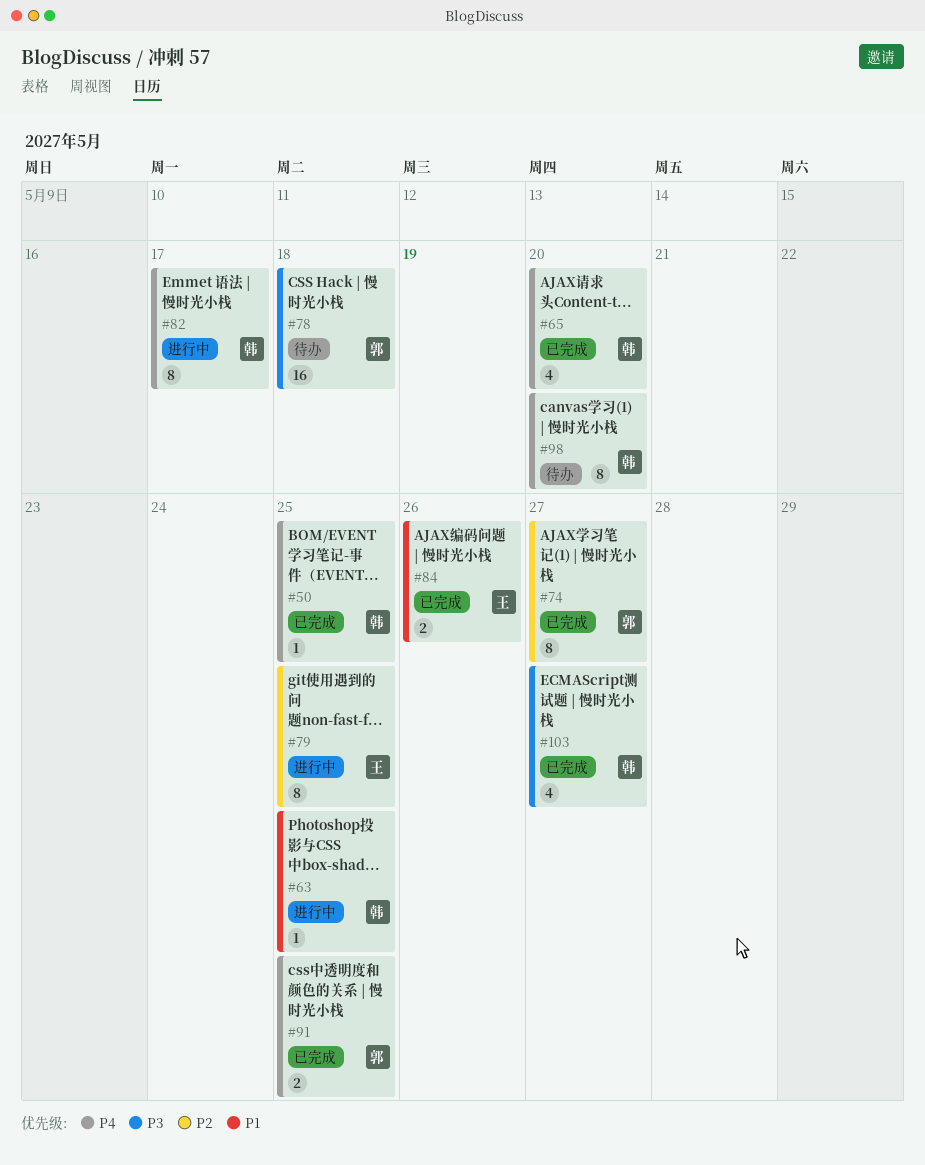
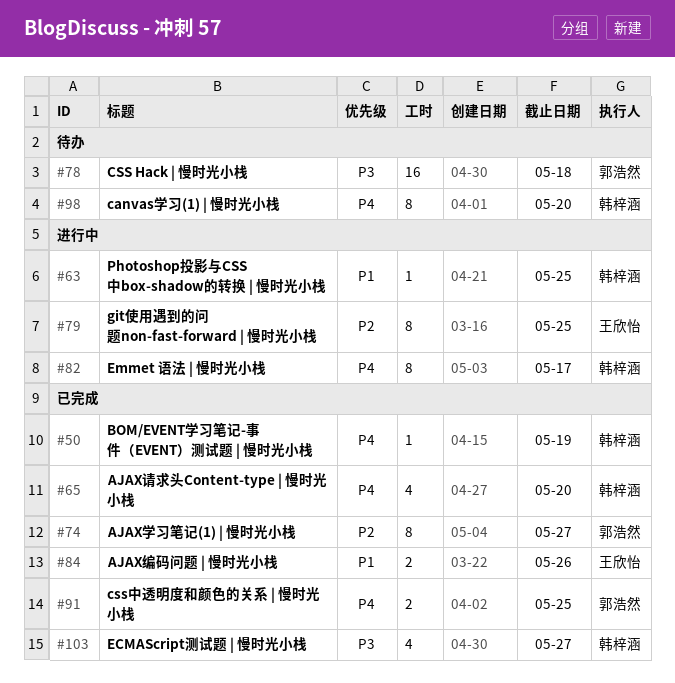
#50, due: May 25 -> May 19

